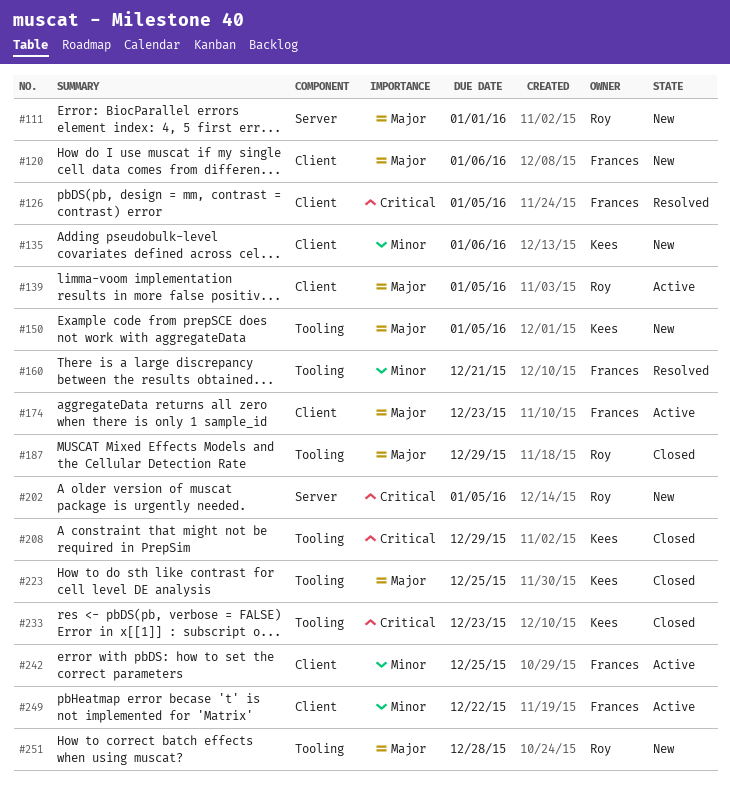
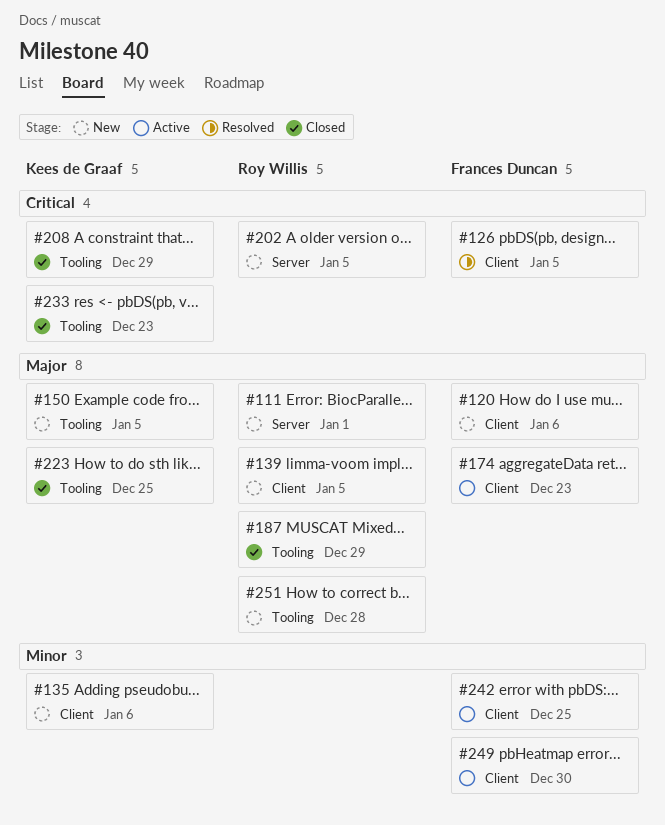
#139, status: Active -> New
#160: present -> none
#249, due: Dec 22 -> Dec 30

